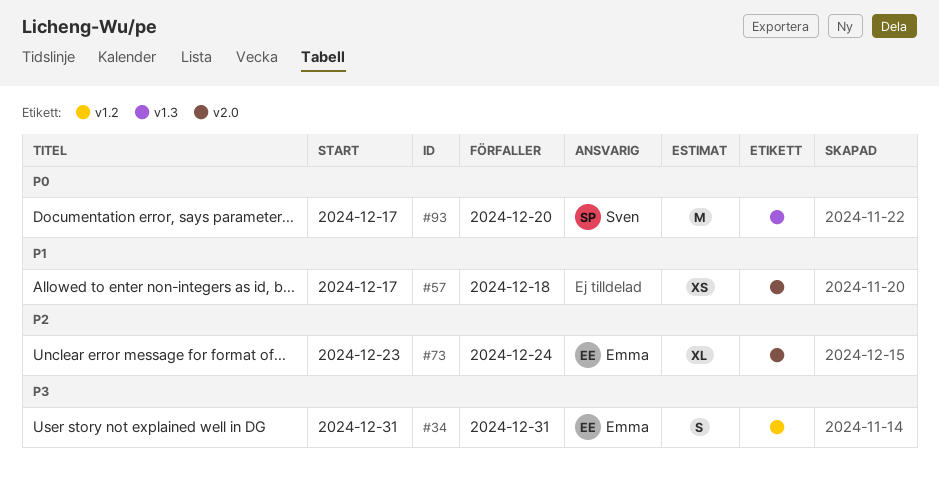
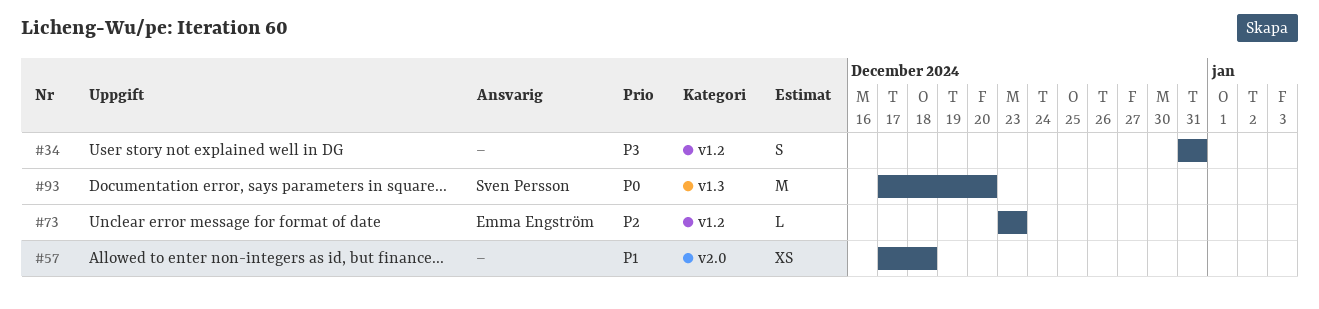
#34, owner: Emma Engström -> none
#73, label: v2.0 -> v1.2
#73, estimate: XL -> L
#73, due: Dec 24 -> Dec 23

